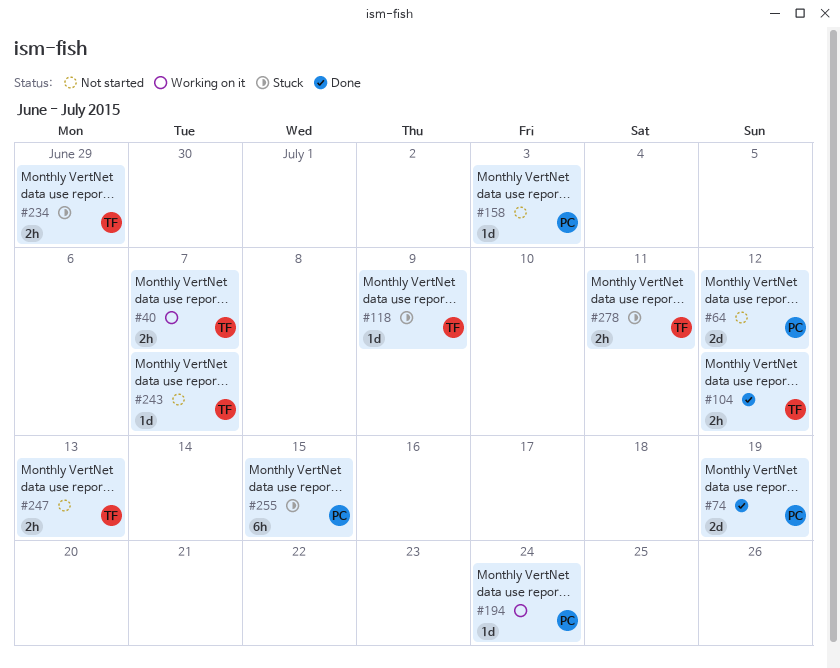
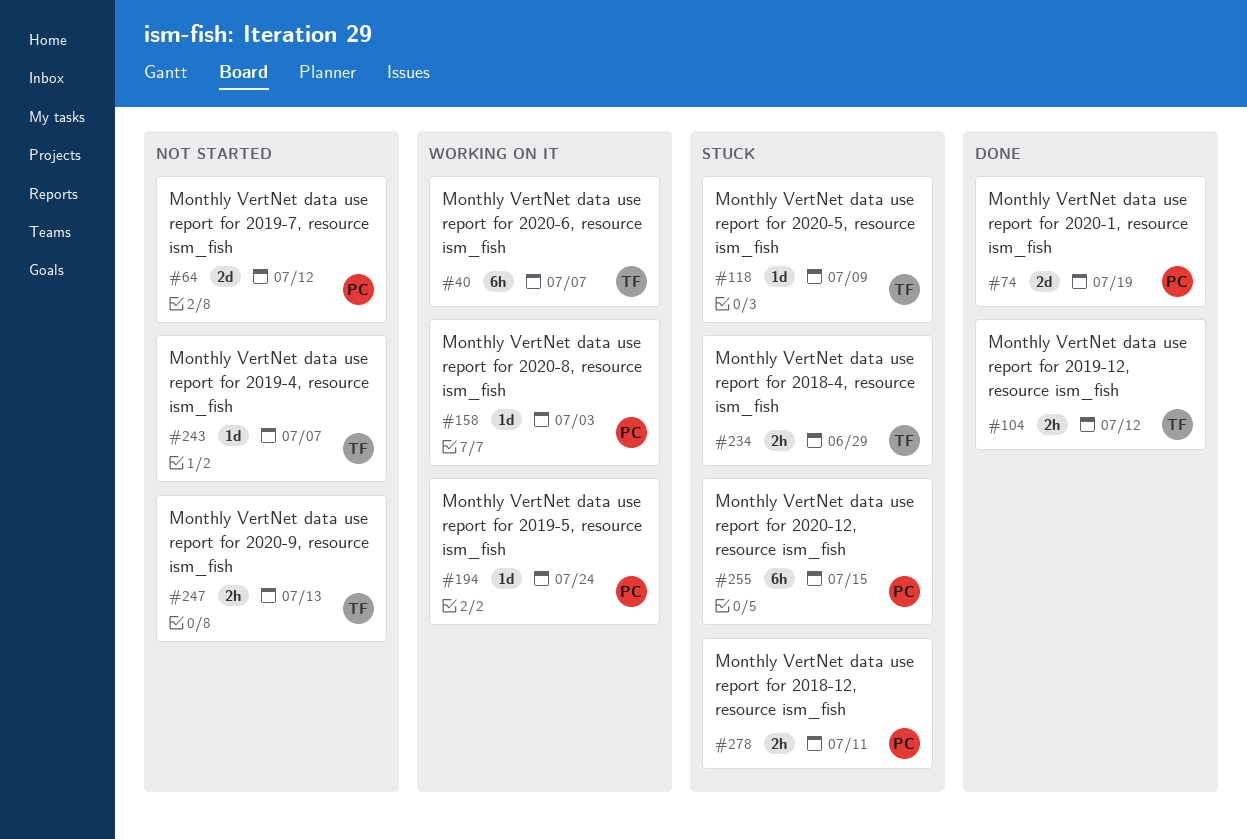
#40, estimate: 2h -> 6h
#158, status: Not started -> Working on it
#278, owner: TF -> PC

